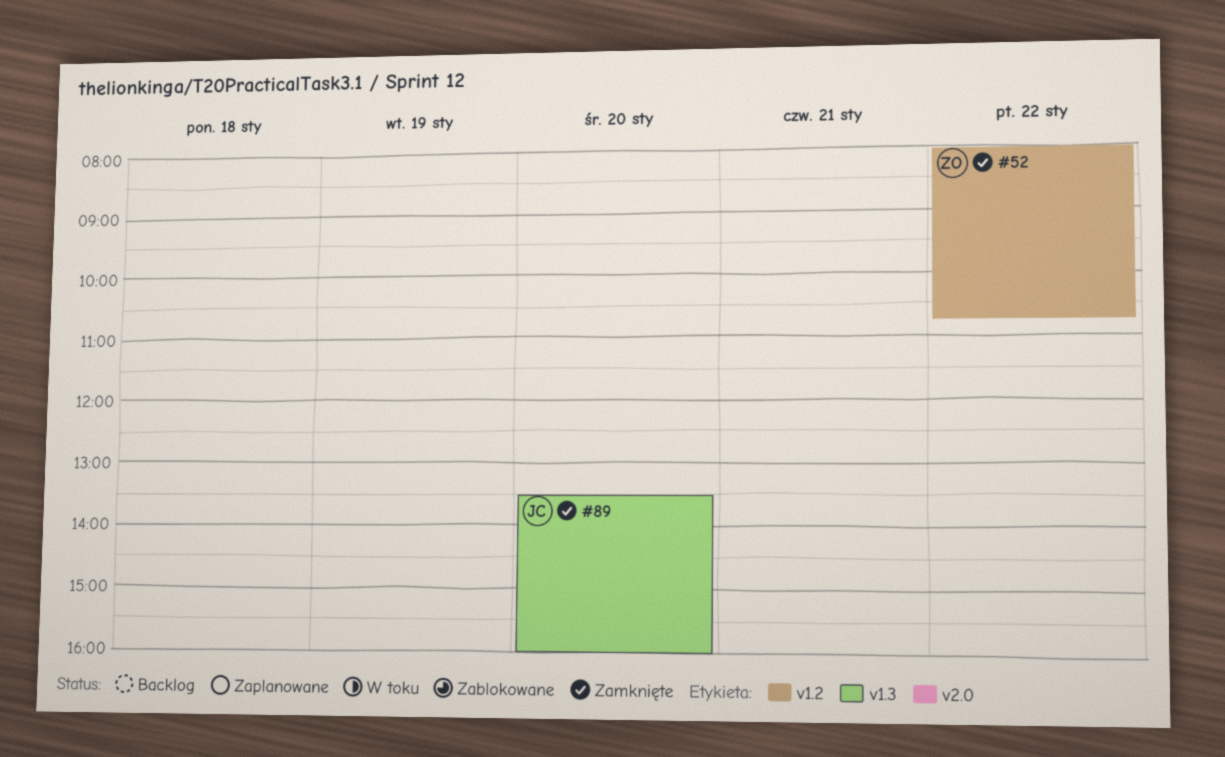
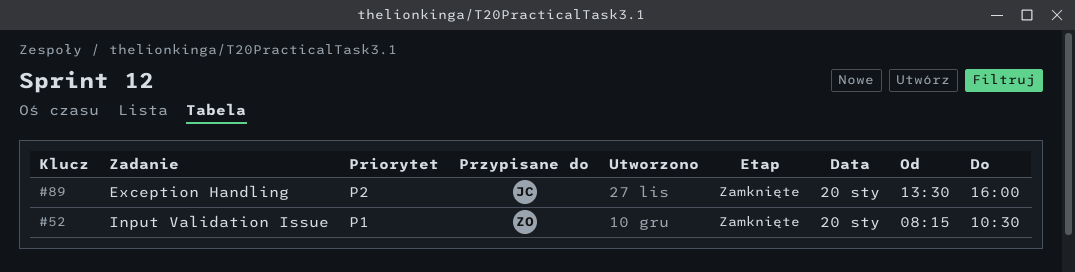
#52, day: Jan 22 -> Jan 20
#52, begins: 08:00 -> 08:15
#52, ends: 10:45 -> 10:30

